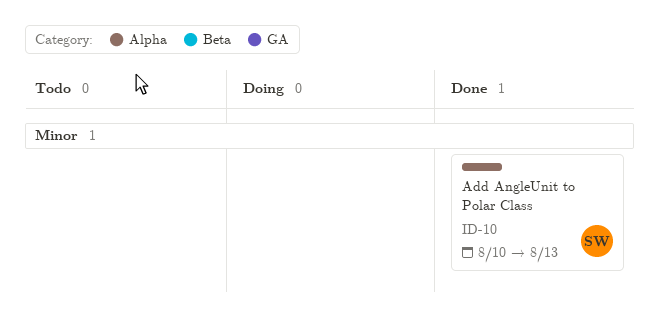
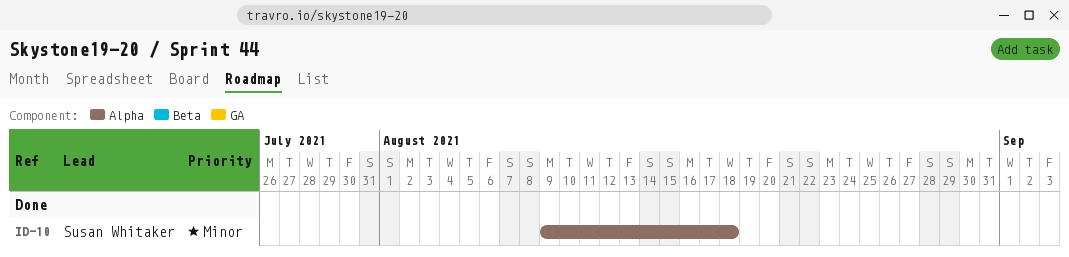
ID-10, start: Aug 10 -> Aug 9
ID-10, due: Aug 13 -> Aug 18

